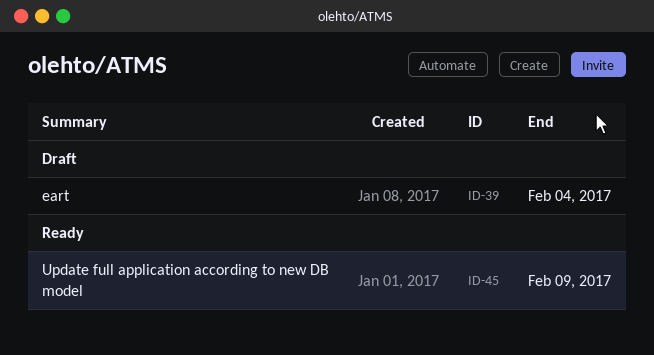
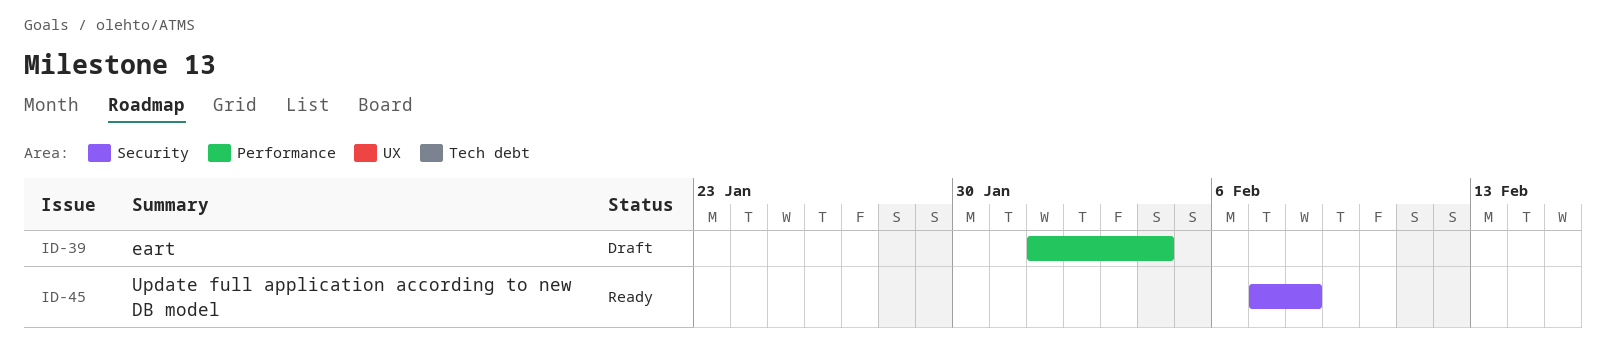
ID-45, due: Feb 9 -> Feb 8

